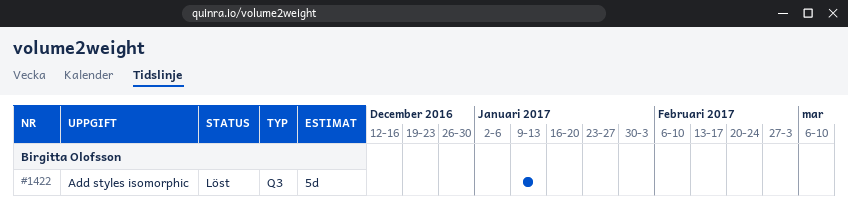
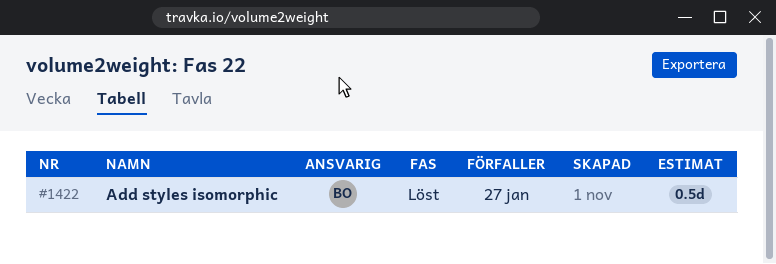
#1422, estimate: 5d -> 0.5d
#1422, due: Jan 13 -> Jan 27

